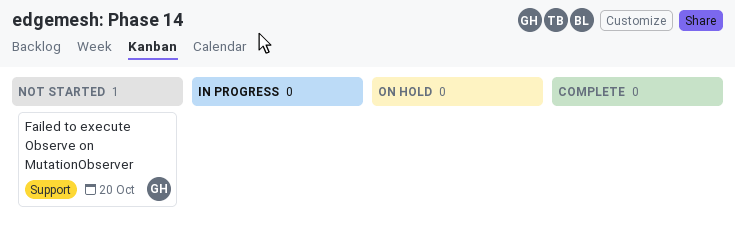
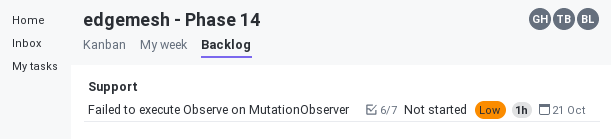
Failed to execute Observe on MutationObserver, due: Oct 20 -> Oct 21

